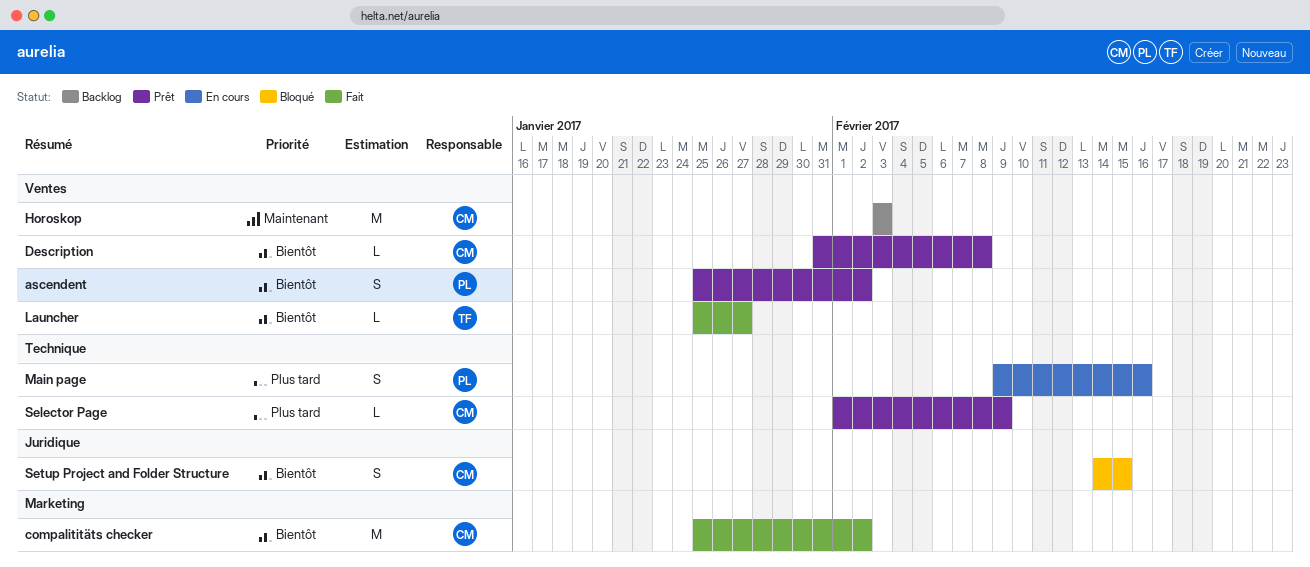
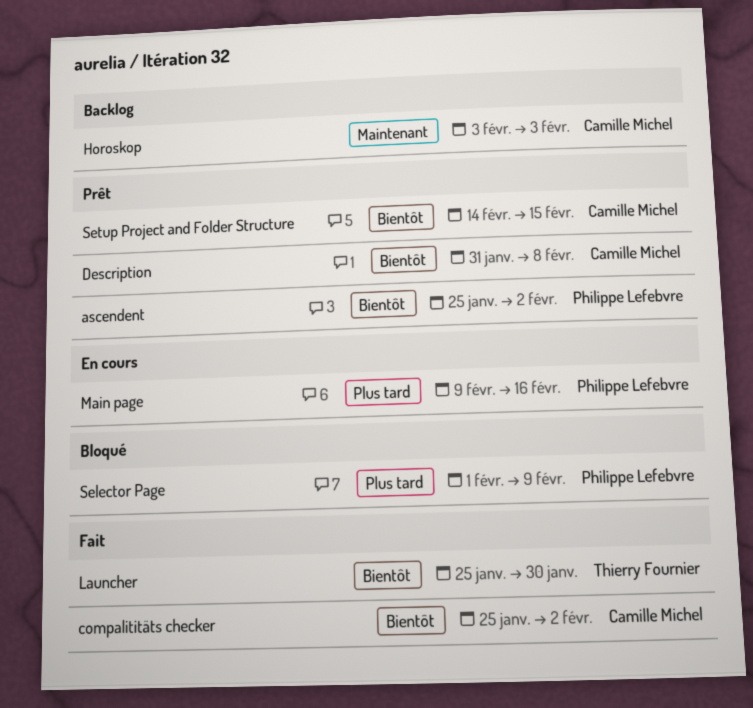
Launcher, due: Jan 27 -> Jan 30
Selector Page, status: Prêt -> Bloqué
Selector Page, owner: Camille Michel -> Philippe Lefebvre
Setup Project and Folder Structure, status: Bloqué -> Prêt

